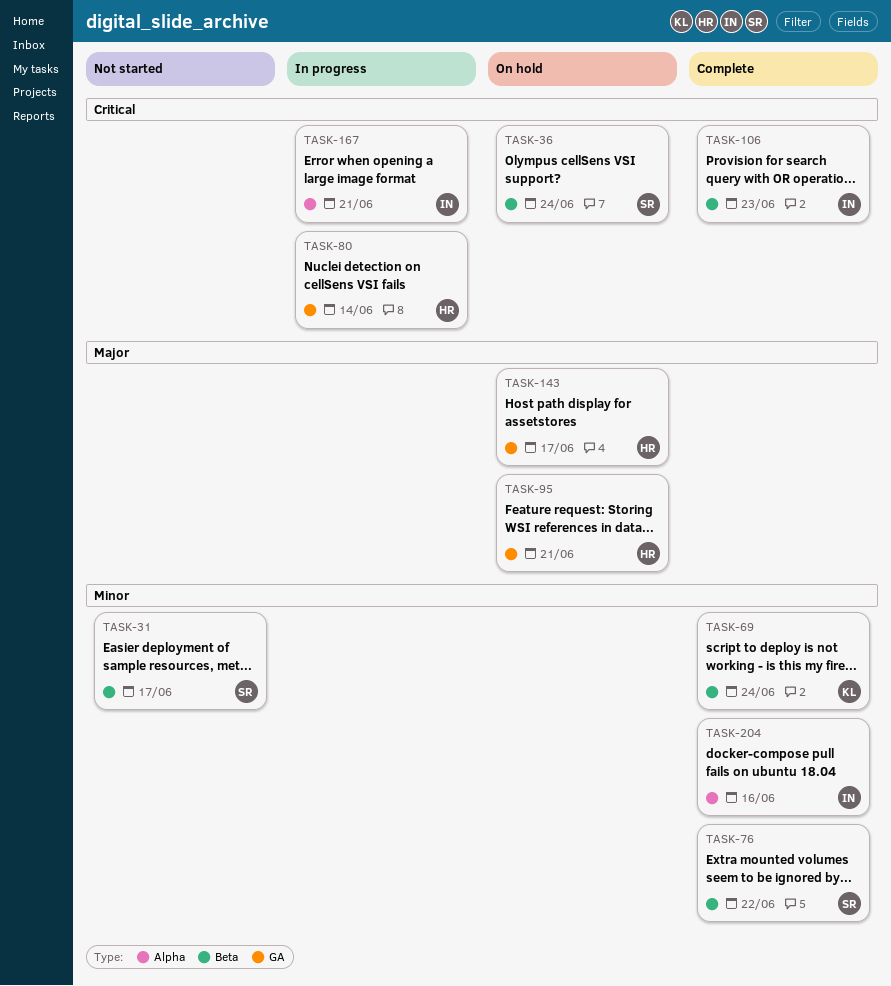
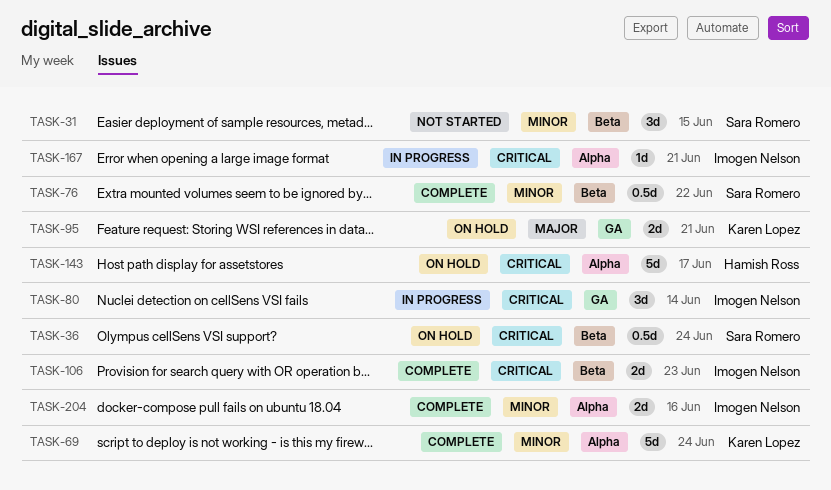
TASK-31, due: Jun 17 -> Jun 15
TASK-69, label: Beta -> Alpha
TASK-80, owner: Hamish Ross -> Imogen Nelson
TASK-95, owner: Hamish Ross -> Karen Lopez
TASK-143, priority: Major -> Critical
TASK-143, label: GA -> Alpha

